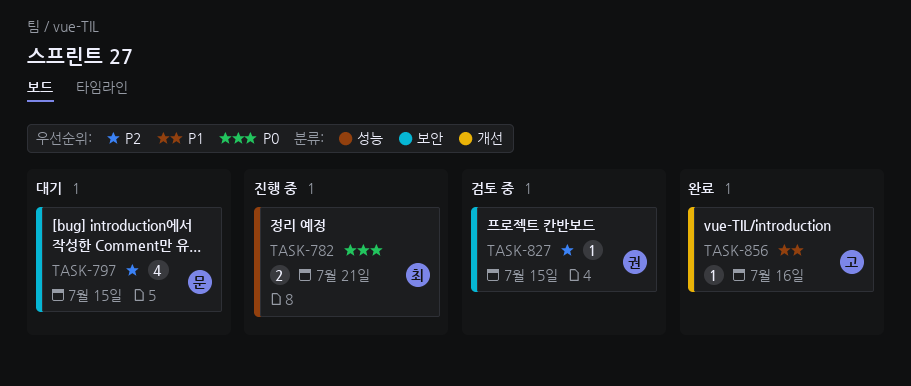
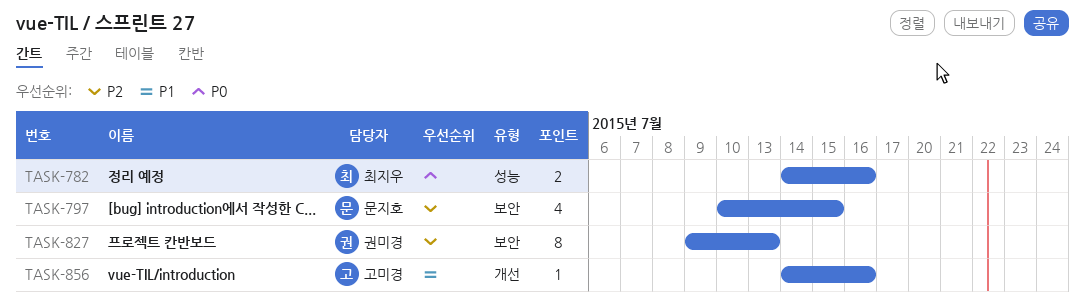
TASK-782, due: Jul 21 -> Jul 16
TASK-827, estimate: 1 -> 8
TASK-827, due: Jul 15 -> Jul 13

